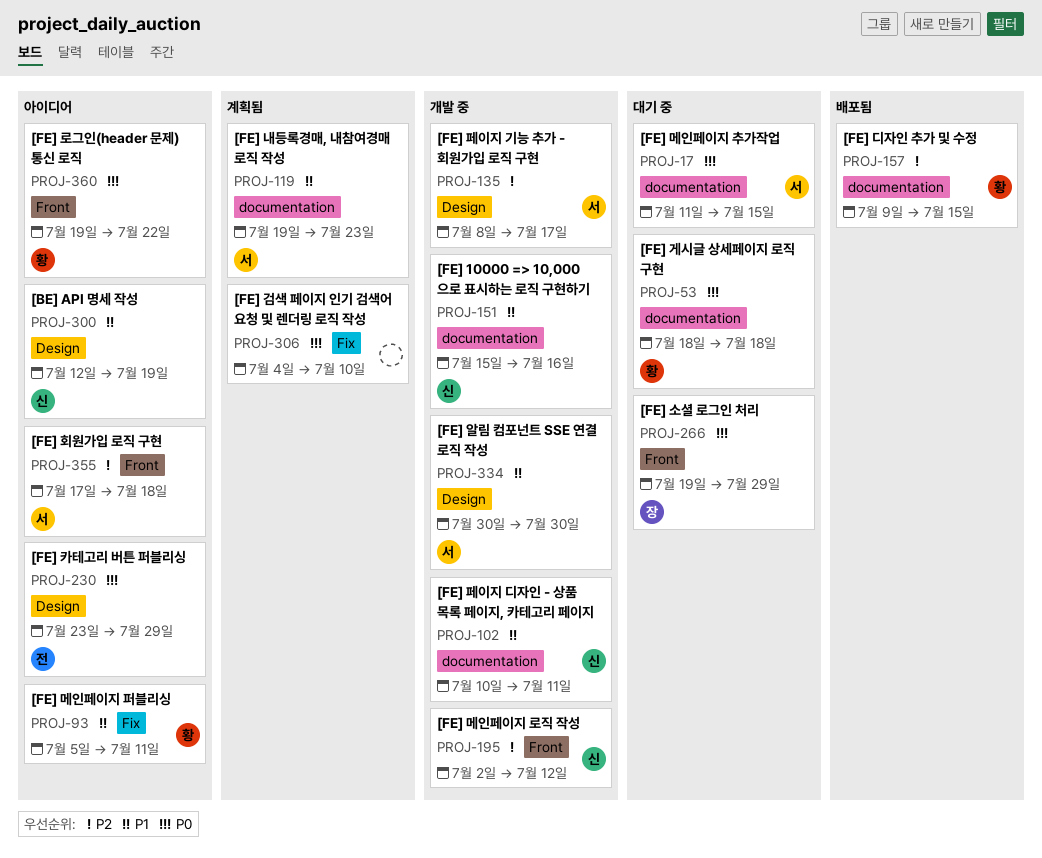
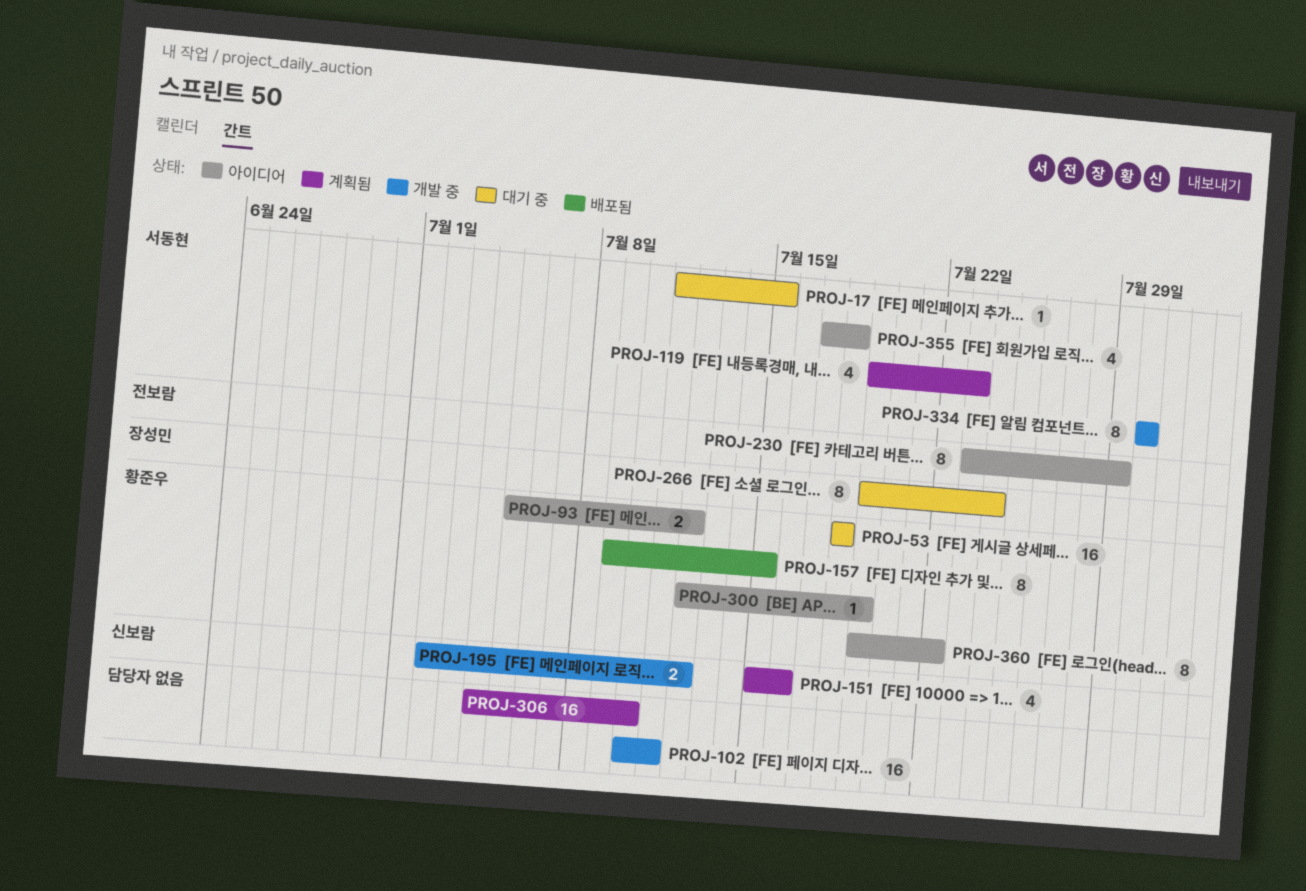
PROJ-93, due: Jul 11 -> Jul 12
PROJ-102, owner: 신보람 -> none
PROJ-135: present -> none
PROJ-151, status: 개발 중 -> 계획됨
PROJ-266, due: Jul 29 -> Jul 24
PROJ-300, owner: 신보람 -> 황준우

